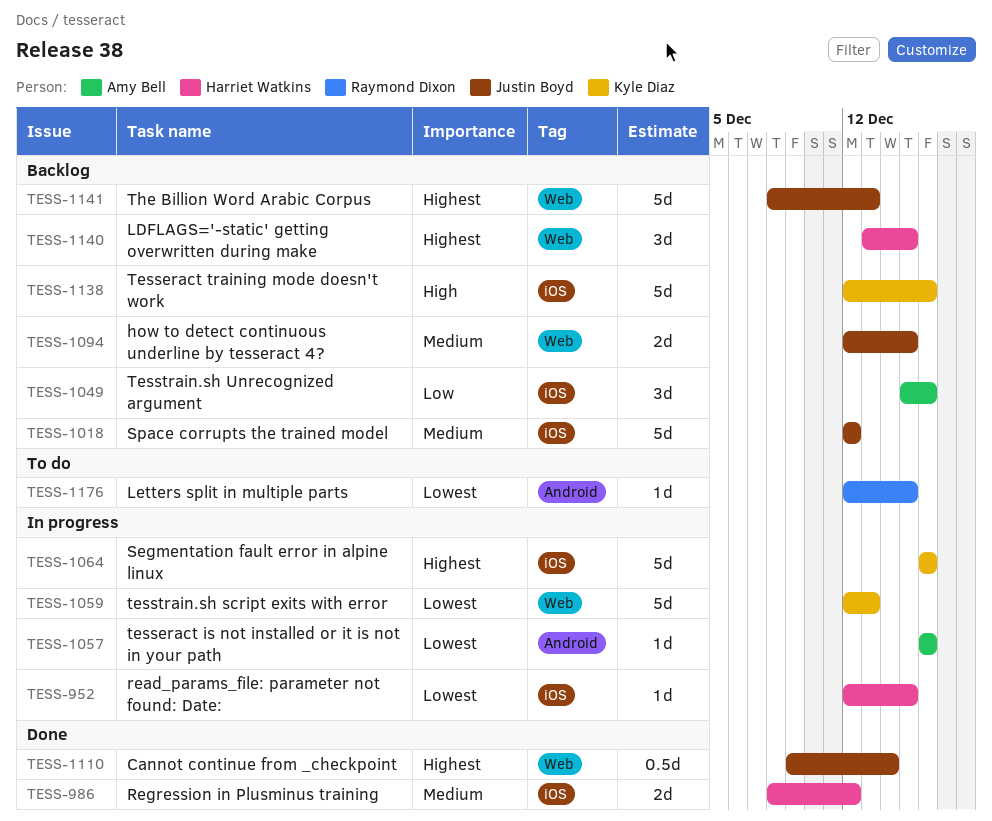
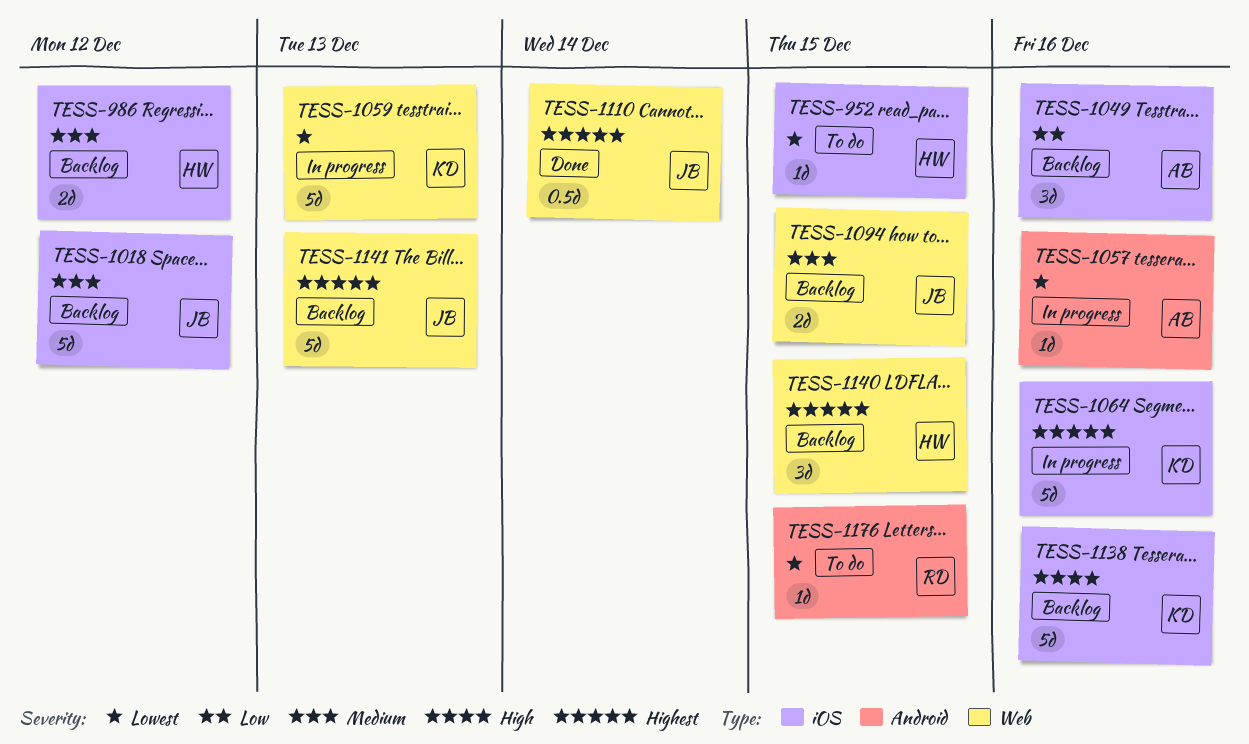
TESS-952, status: In progress -> To do
TESS-986, status: Done -> Backlog

